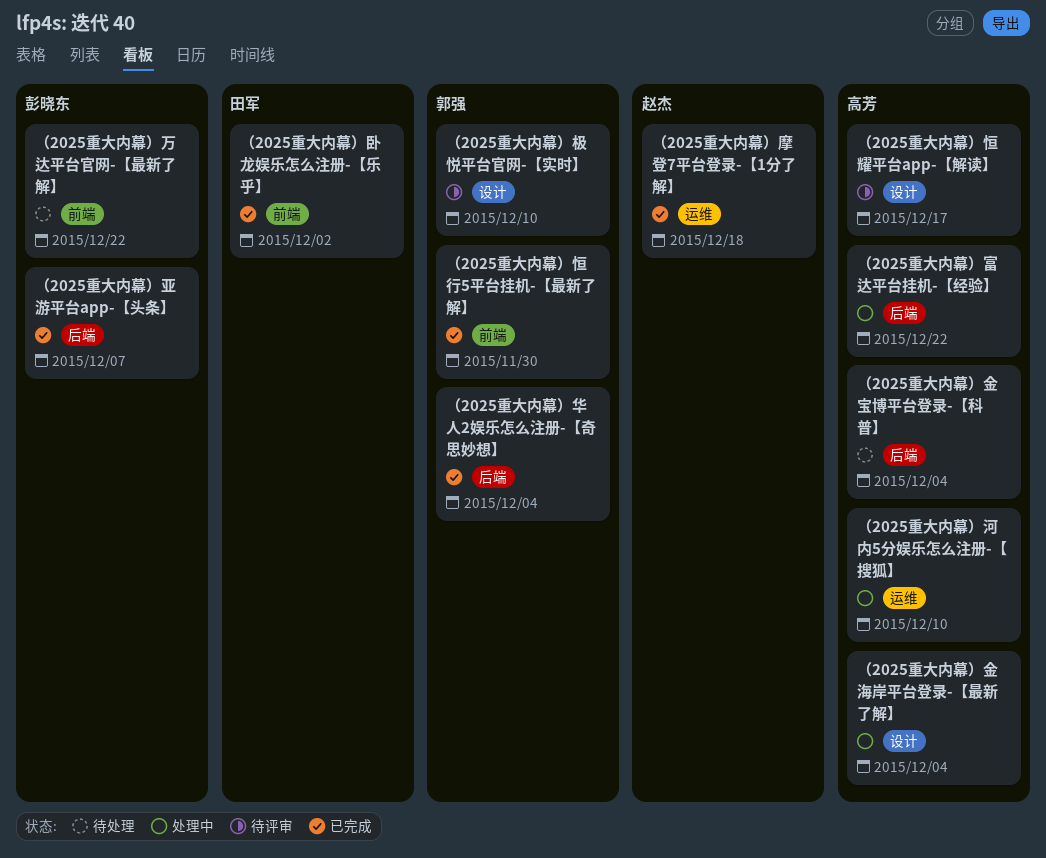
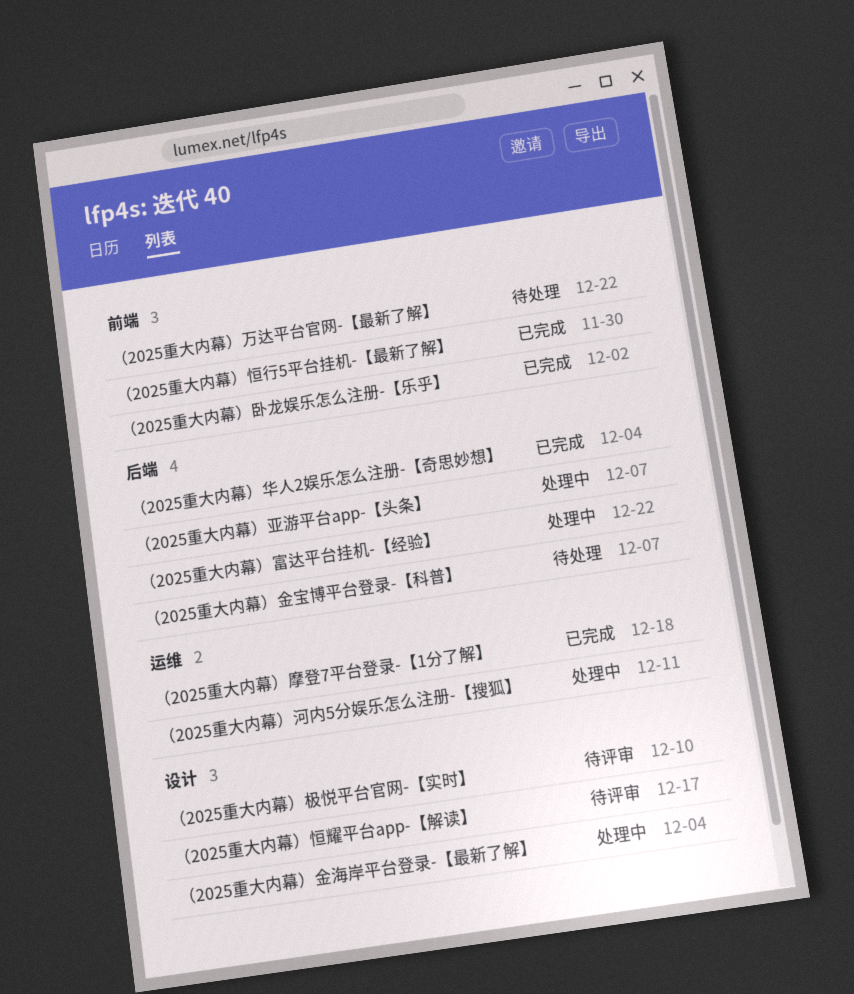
（2025重大内幕）亚游平台app-【头条】, status: 已完成 -> 处理中
（2025重大内幕）河内5分娱乐怎么注册-【搜狐】, due: Dec 10 -> Dec 11
（2025重大内幕）金宝博平台登录-【科普】, due: Dec 4 -> Dec 7

